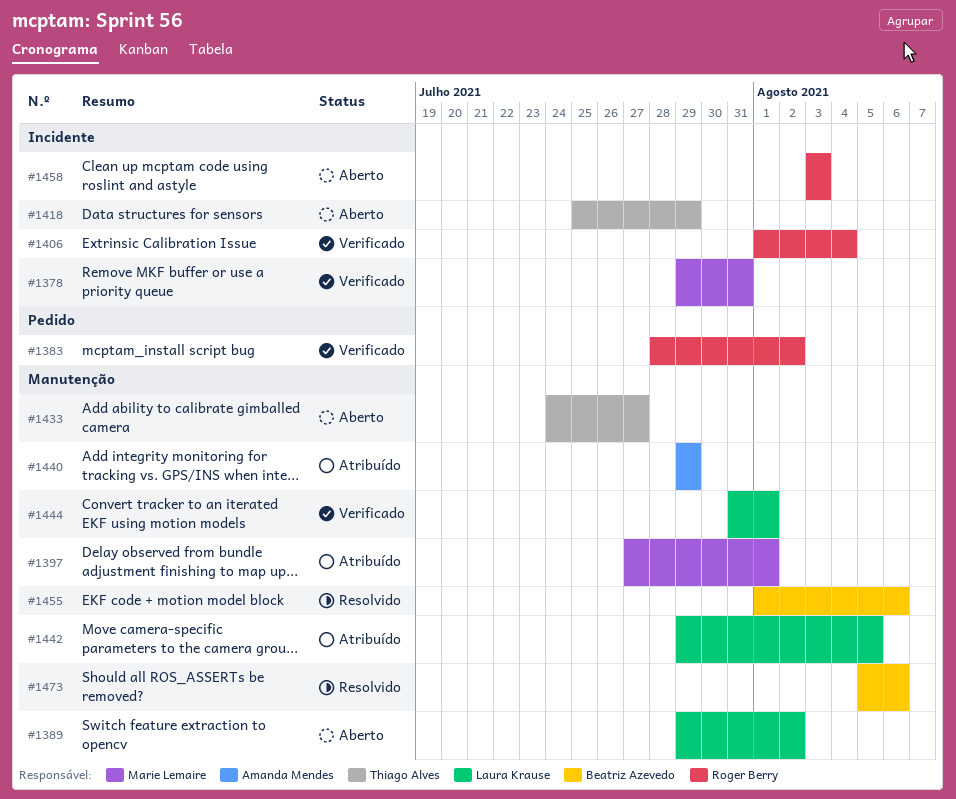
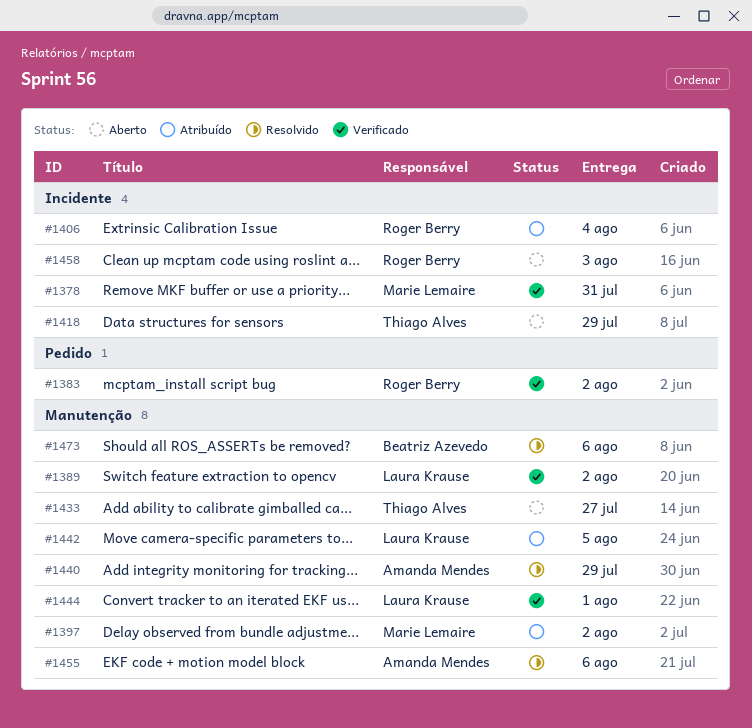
#1389, status: Aberto -> Verificado
#1397, due: Aug 1 -> Aug 2
#1406, status: Verificado -> Atribuído
#1440, status: Atribuído -> Resolvido
#1455, owner: Beatriz Azevedo -> Amanda Mendes

